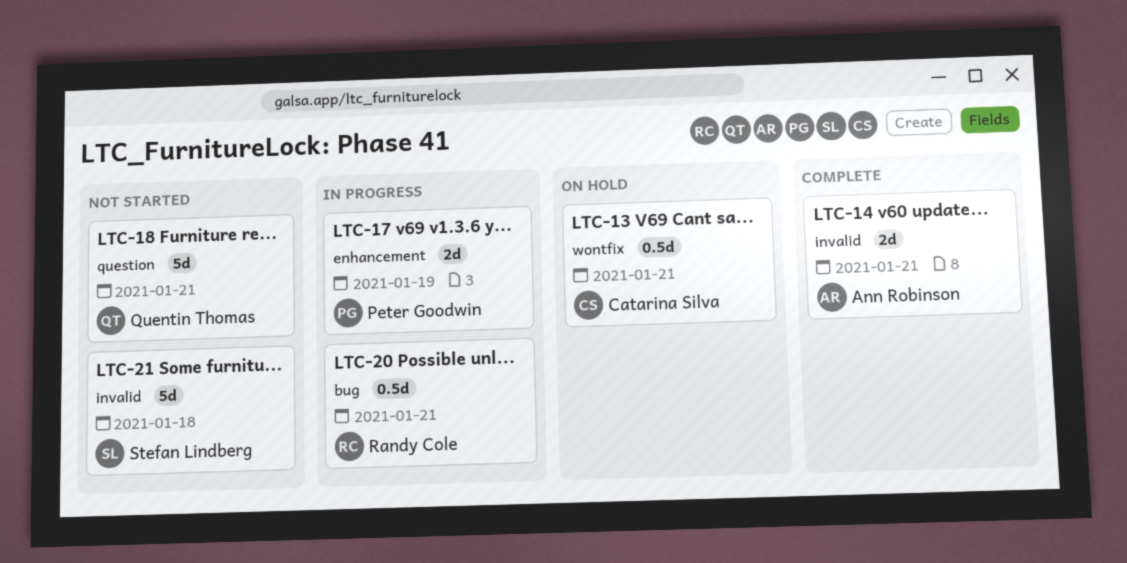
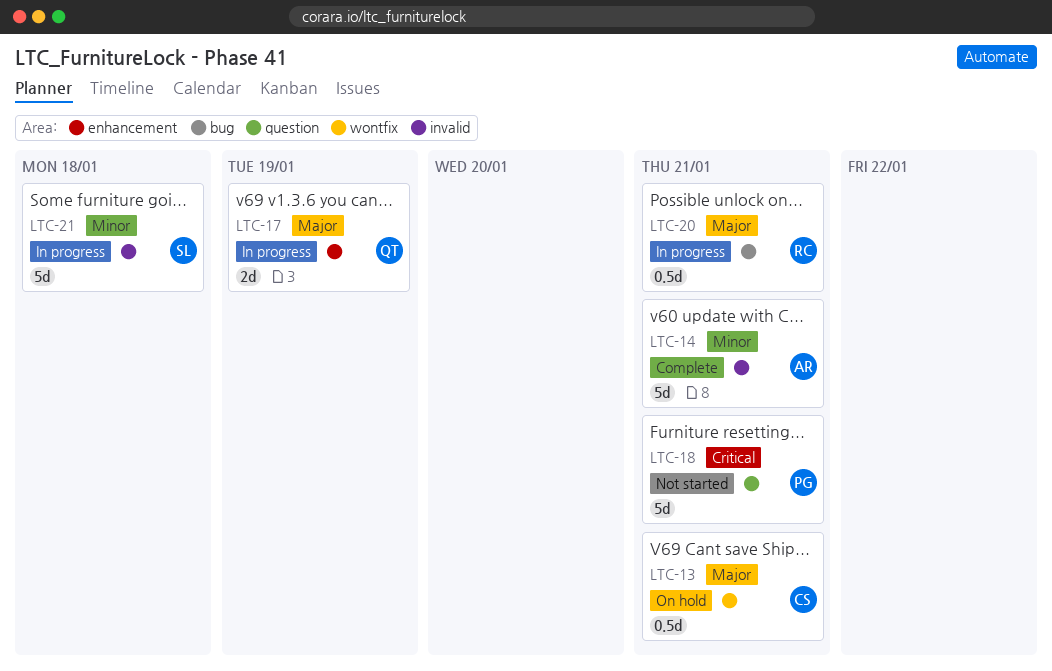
LTC-14, estimate: 2d -> 5d
LTC-17, owner: Peter Goodwin -> Quentin Thomas
LTC-18, owner: Quentin Thomas -> Peter Goodwin
LTC-21, status: Not started -> In progress

